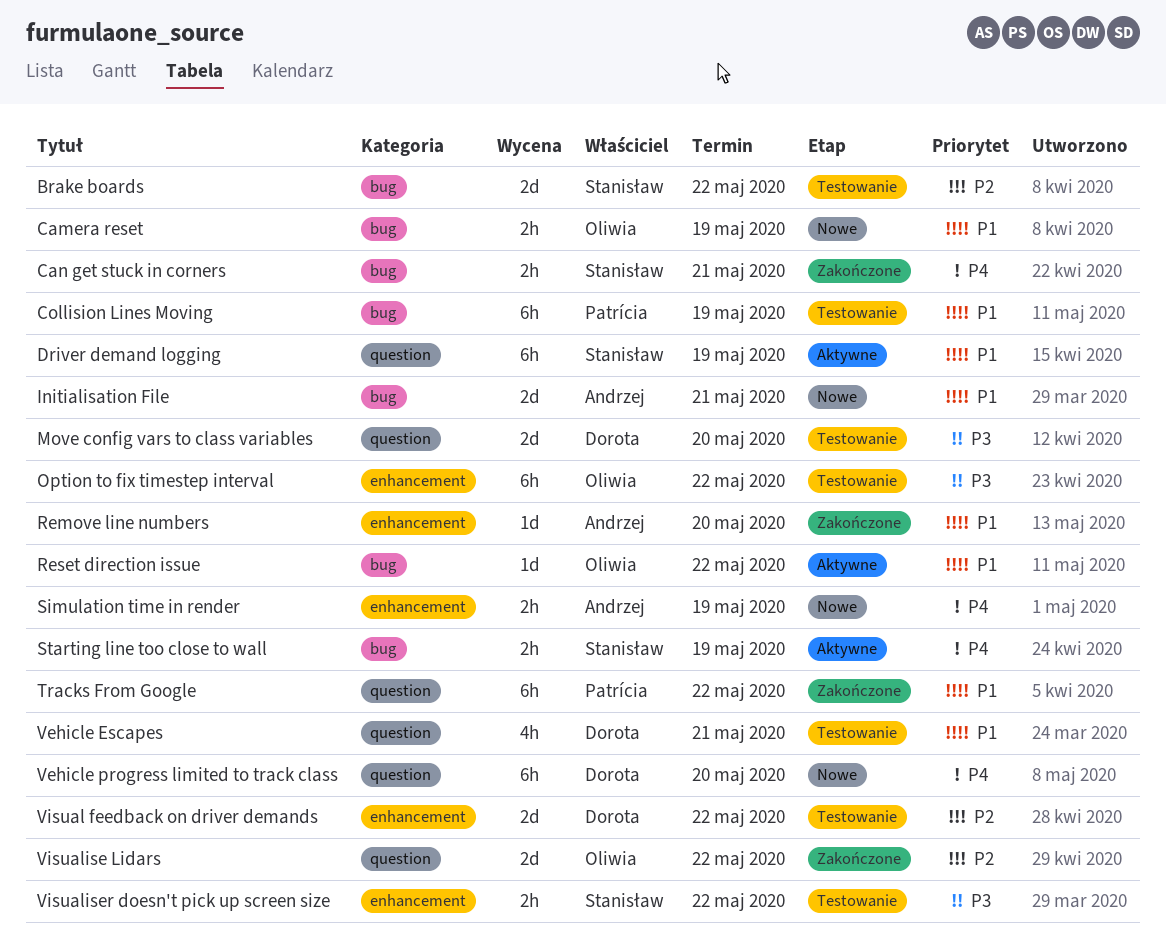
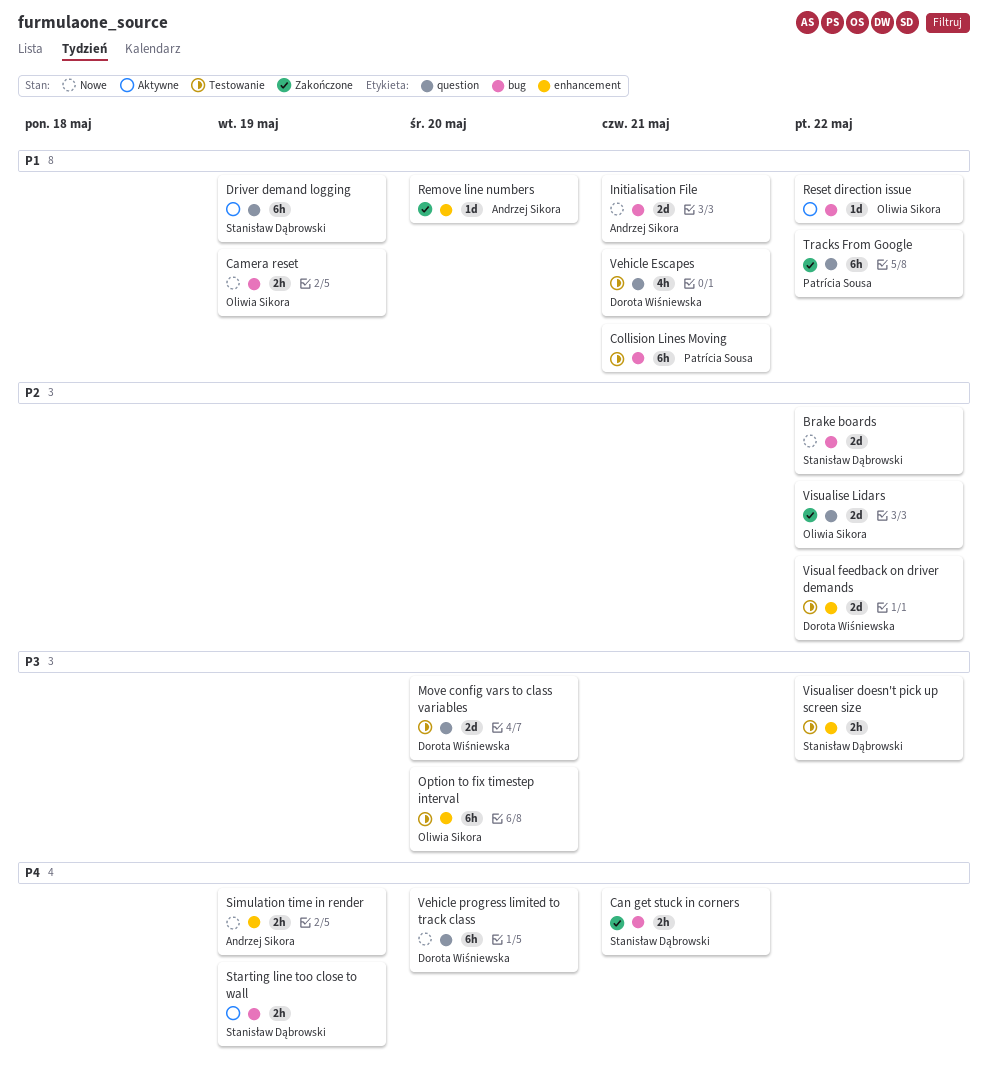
Brake boards, status: Testowanie -> Nowe
Collision Lines Moving, due: May 19 -> May 21
Option to fix timestep interval, due: May 22 -> May 20

